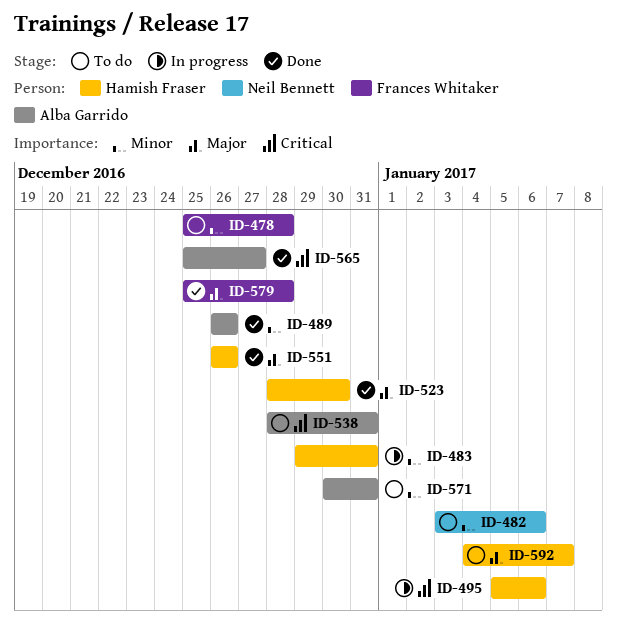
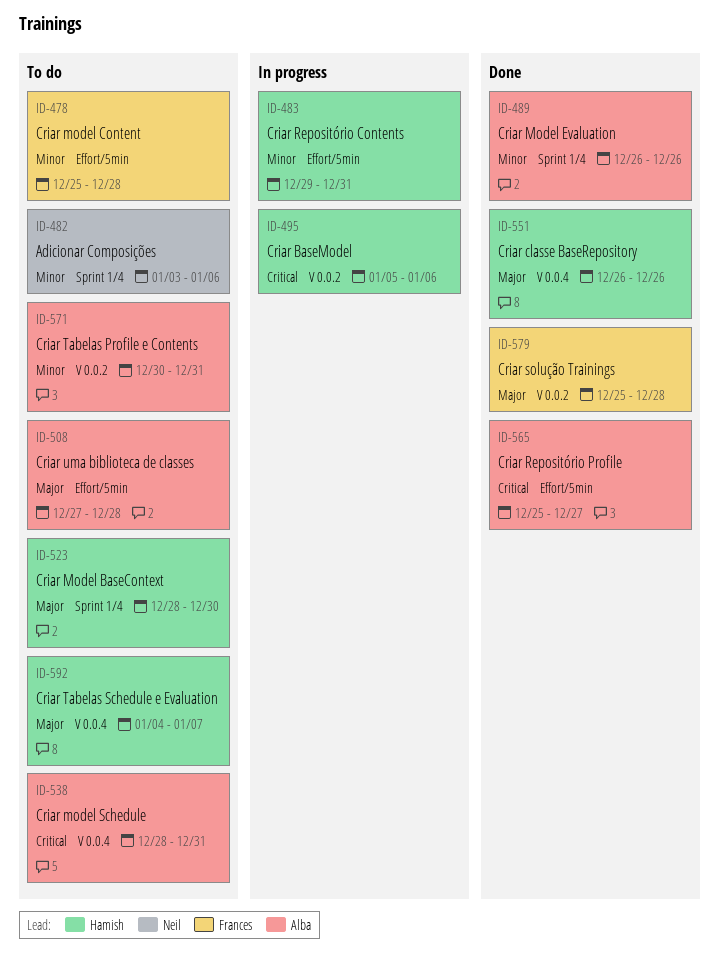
ID-508: none -> present
ID-523, status: Done -> To do

